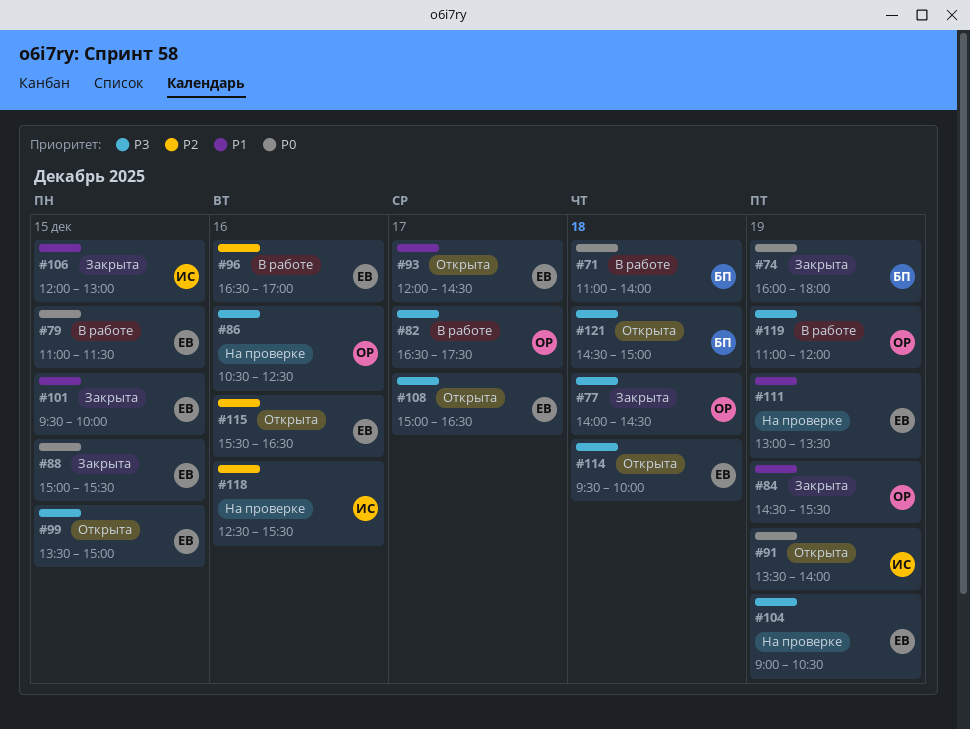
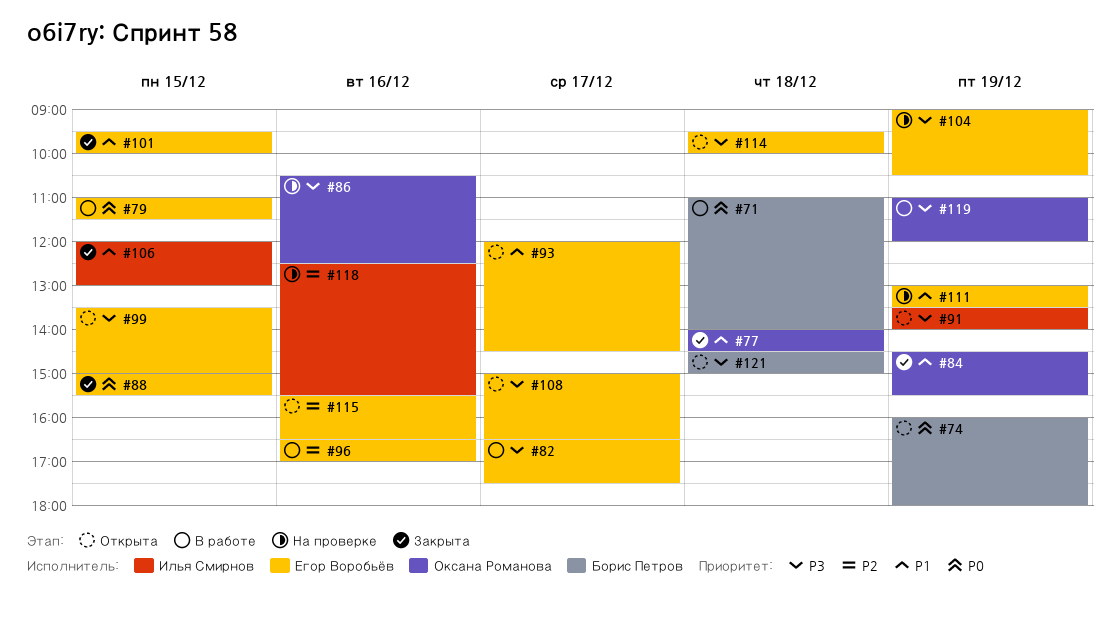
#74, status: Закрыта -> Открыта
#77, priority: P3 -> P1
#82, owner: Оксана Романова -> Егор Воробьёв
#91, priority: P0 -> P3

